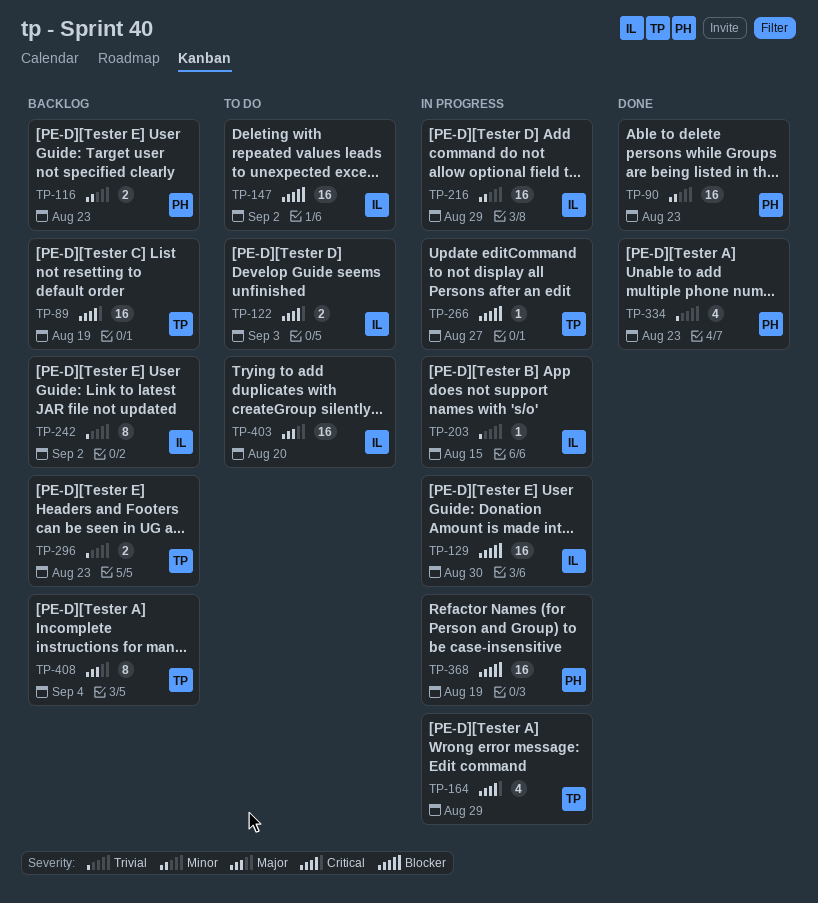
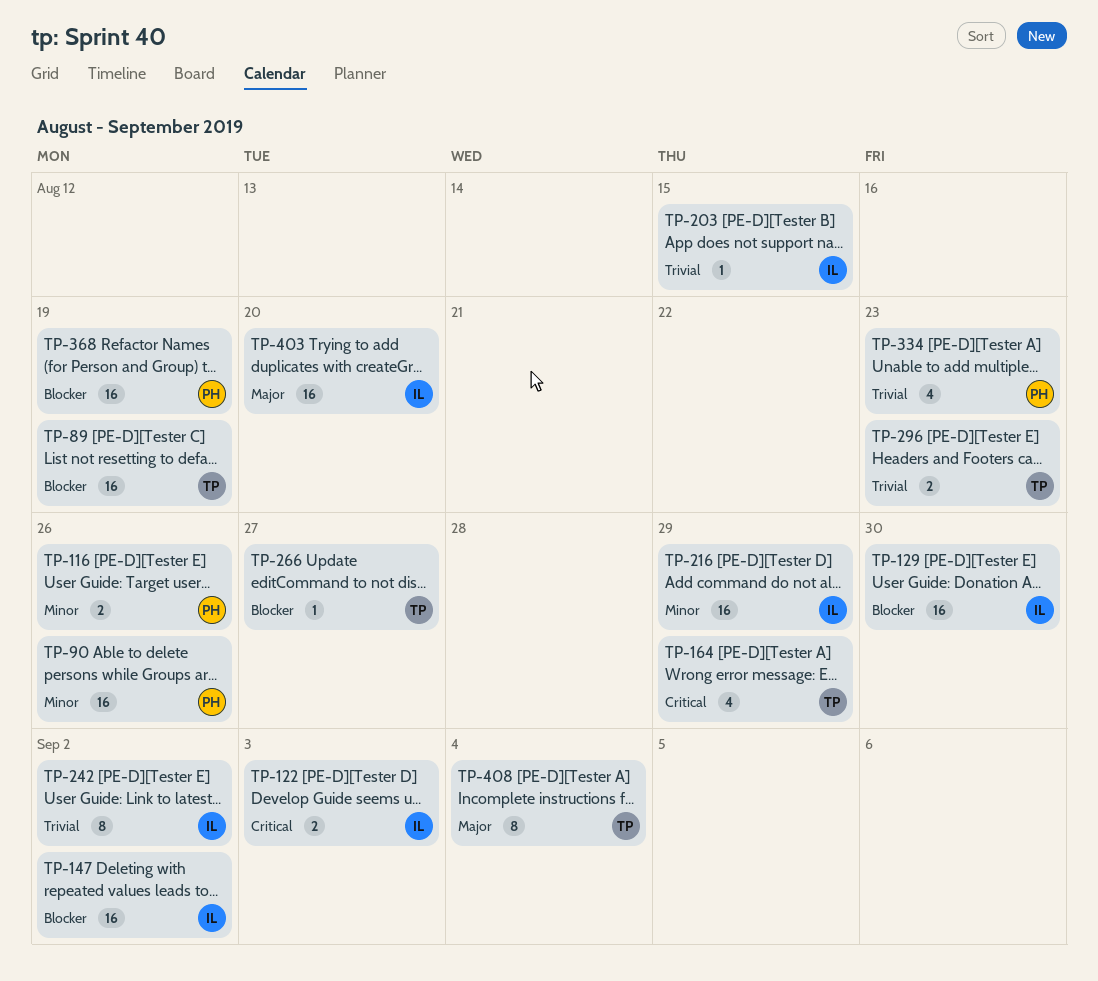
TP-89, priority: Critical -> Blocker
TP-90, due: Aug 23 -> Aug 26
TP-116, due: Aug 23 -> Aug 26

